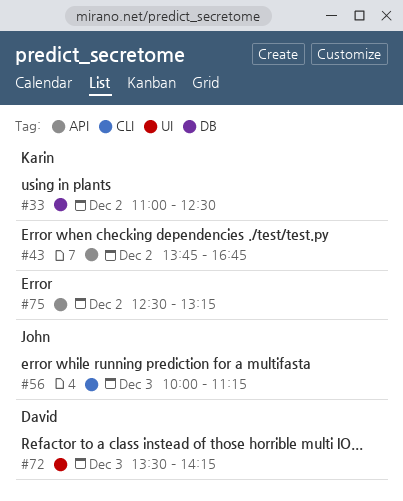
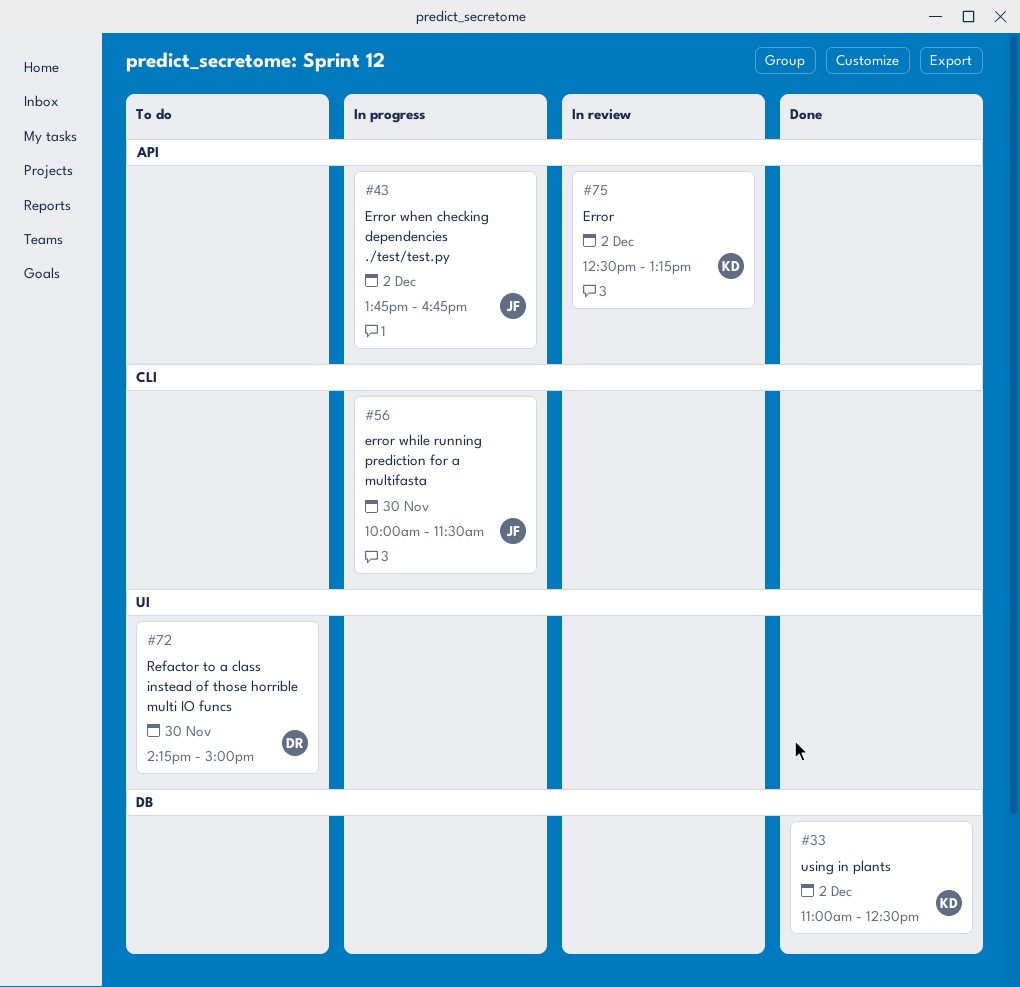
#43, owner: Karin -> John
#56, day: Dec 3 -> Nov 30
#56, ends: 11:15 -> 11:30
#72, day: Dec 3 -> Nov 30
#72, begins: 13:30 -> 14:15
#72, ends: 14:15 -> 15:00

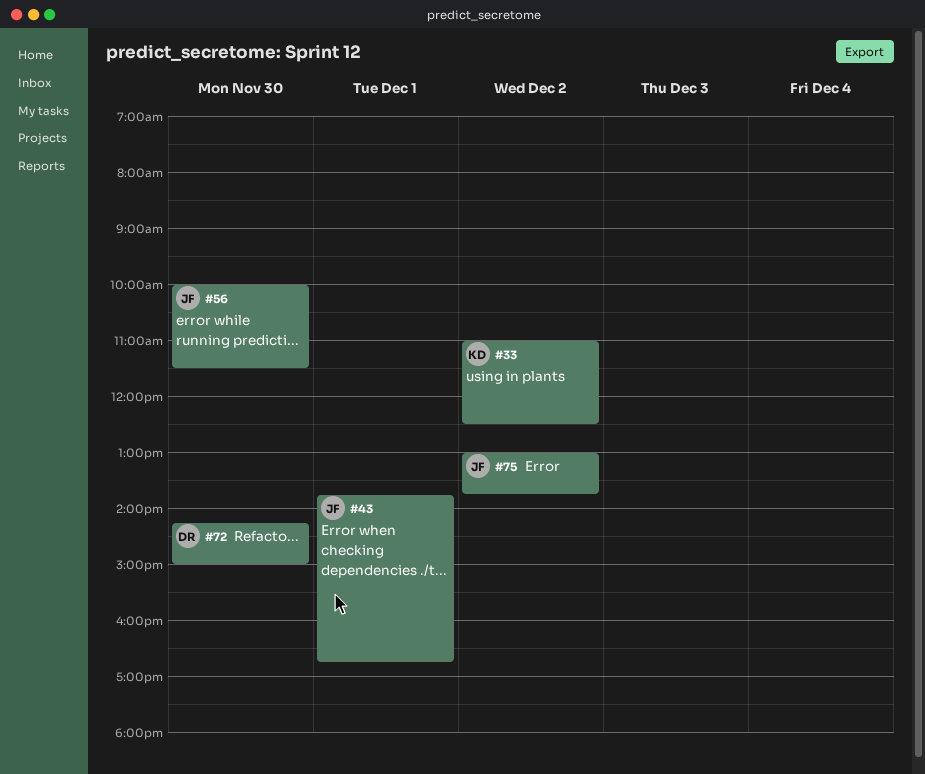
#43, day: Dec 2 -> Dec 1
#75, owner: KD -> JF
#75, begins: 12:30 -> 13:00
#75, ends: 13:15 -> 13:45

